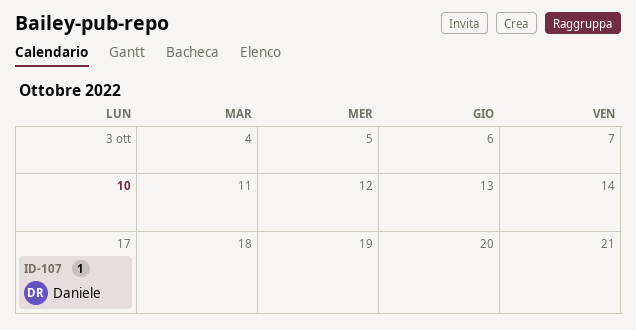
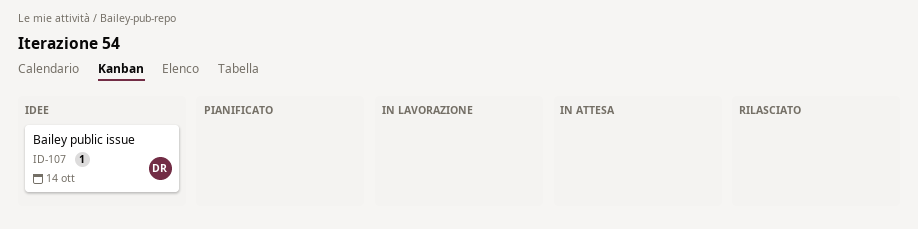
ID-107, due: Oct 17 -> Oct 14

